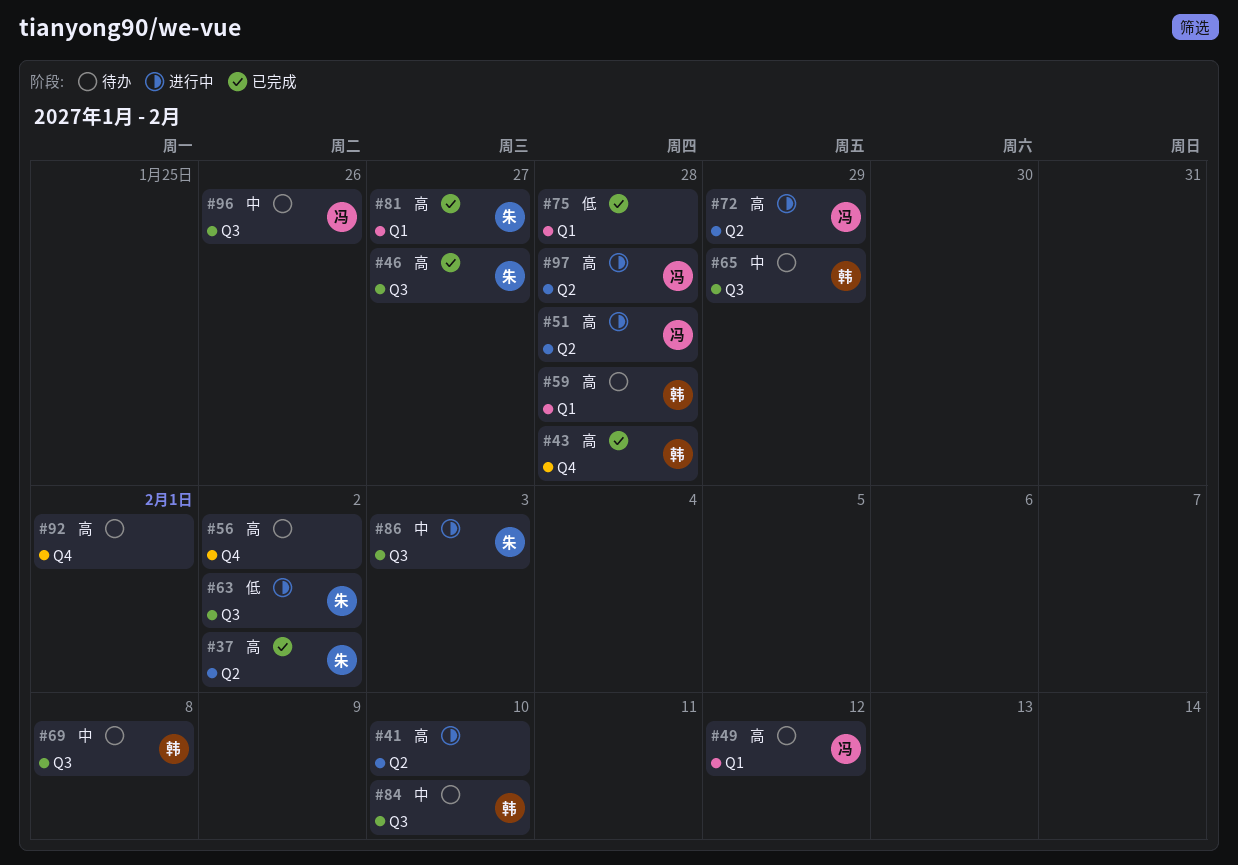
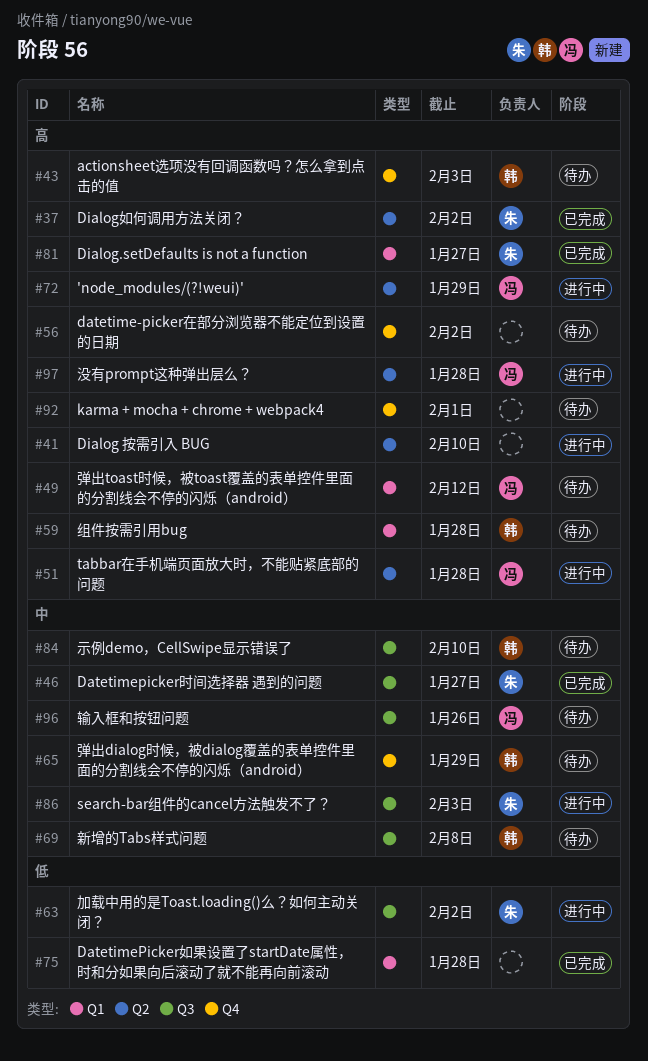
#43, status: 已完成 -> 待办
#43, due: Jan 28 -> Feb 3
#46, priority: 高 -> 中
#65, label: Q3 -> Q4

